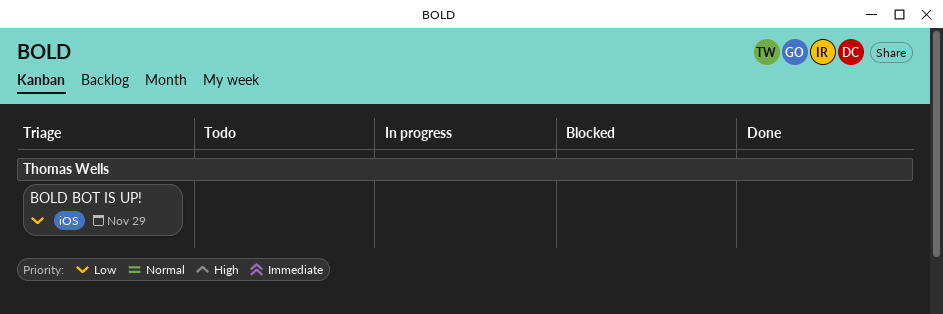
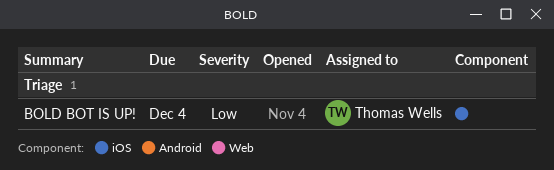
BOLD BOT IS UP!, due: Nov 29 -> Dec 4

